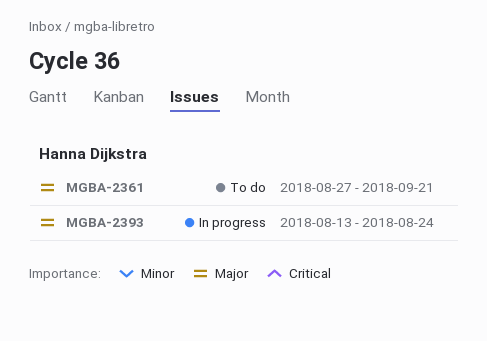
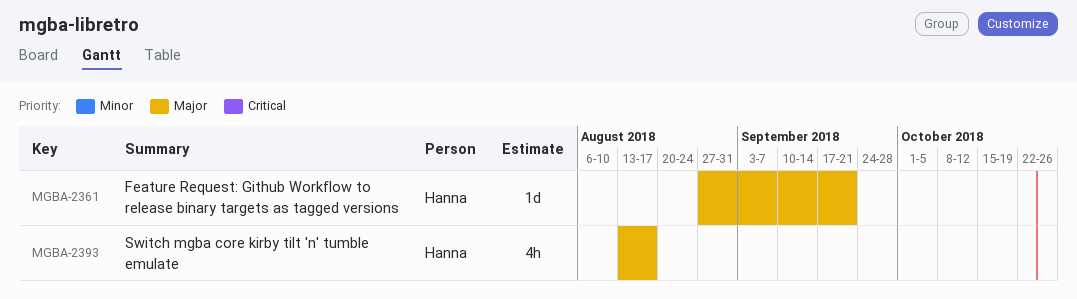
MGBA-2393, due: Aug 24 -> Aug 17

